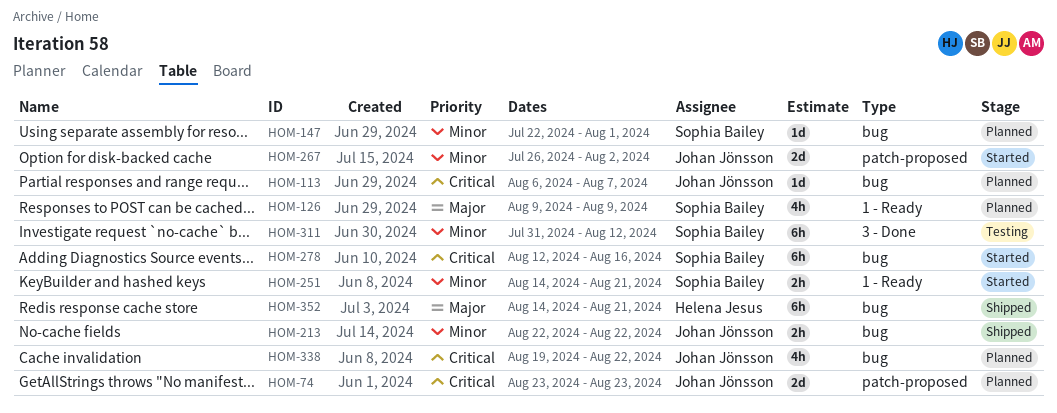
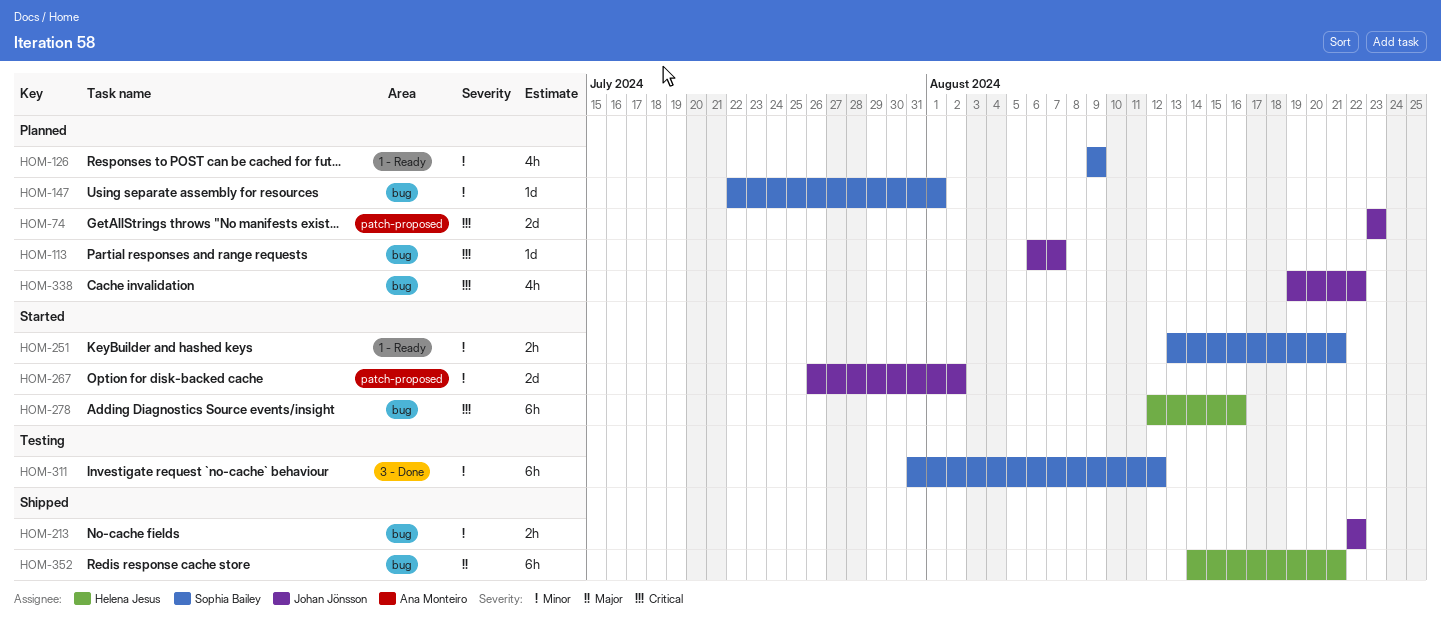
HOM-126, priority: Major -> Minor
HOM-251, start: Aug 14 -> Aug 13
HOM-278, owner: Sophia Bailey -> Helena Jesus

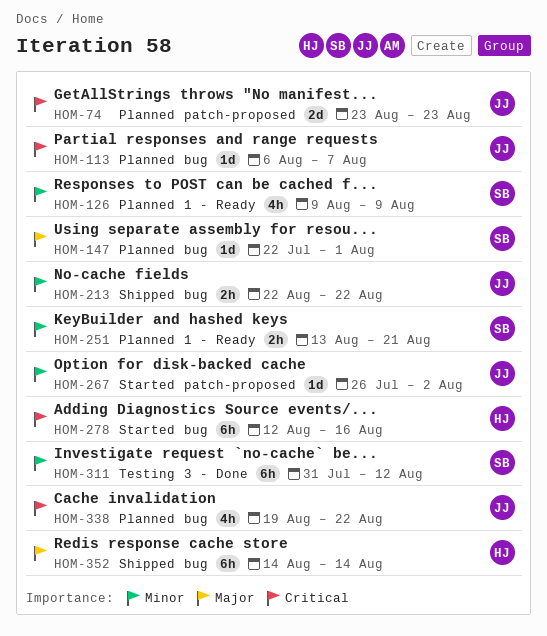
HOM-147, priority: Minor -> Major
HOM-251, status: Started -> Planned
HOM-267, estimate: 2d -> 1d
HOM-352, due: Aug 21 -> Aug 14

